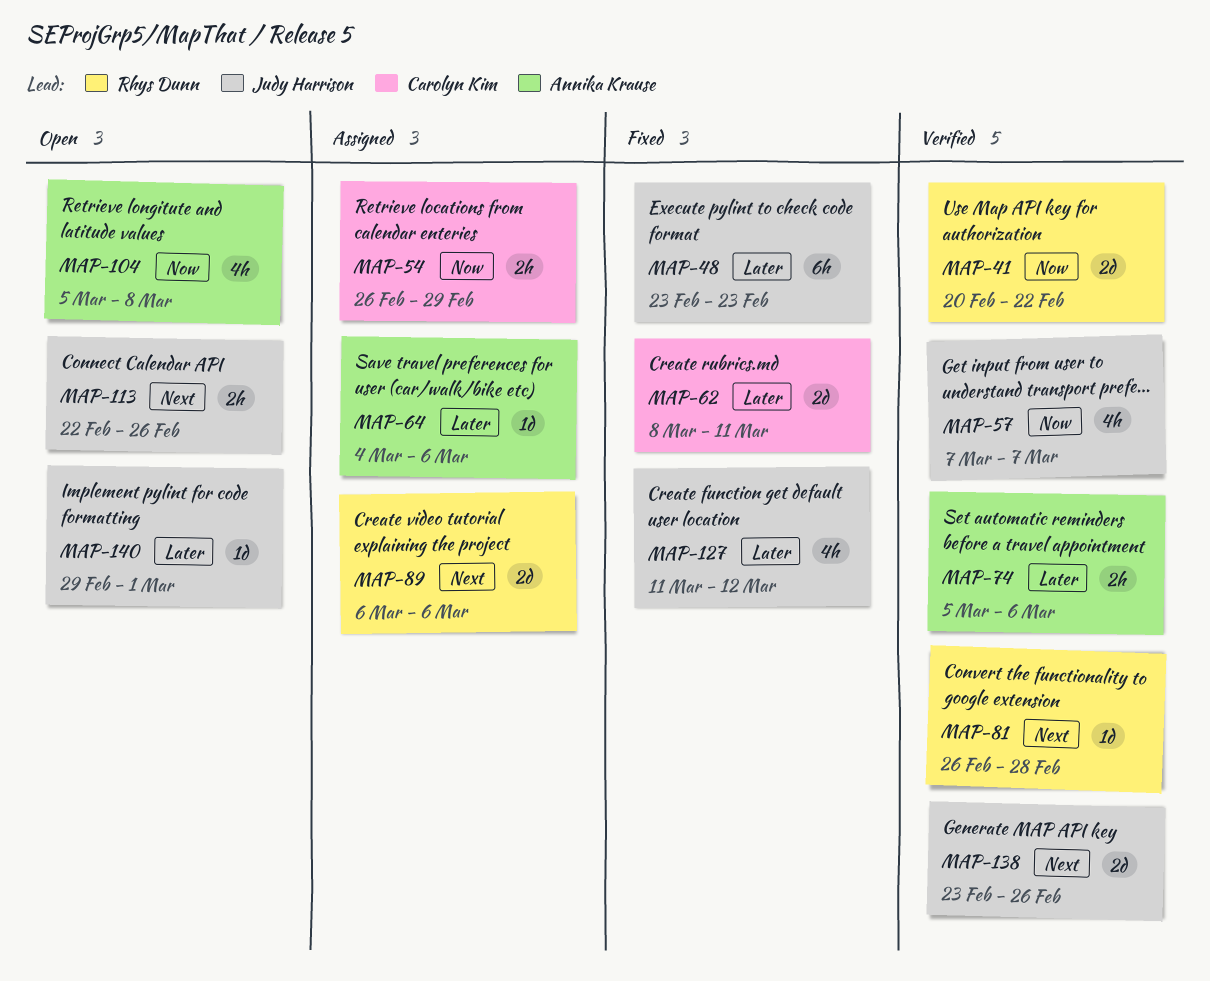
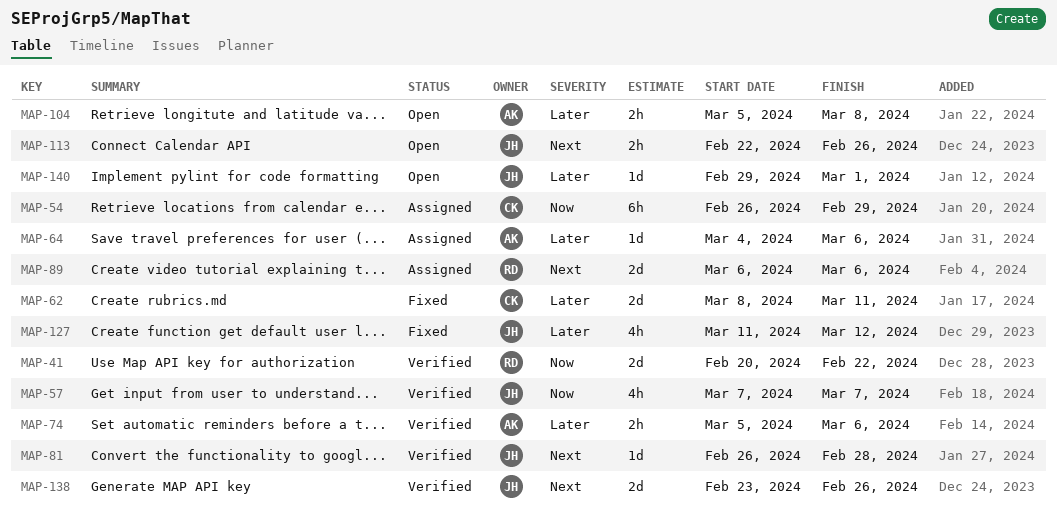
MAP-48: present -> none
MAP-54, estimate: 2h -> 6h
MAP-81, owner: Rhys Dunn -> Judy Harrison
MAP-104, priority: Now -> Later
MAP-104, estimate: 4h -> 2h

